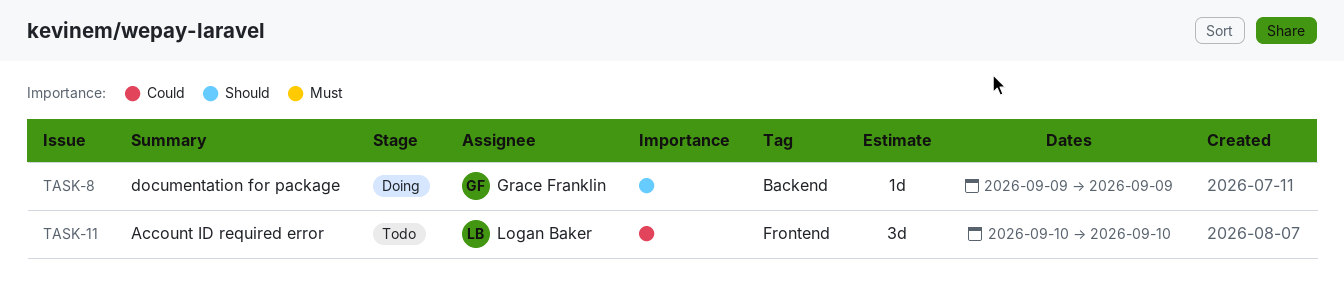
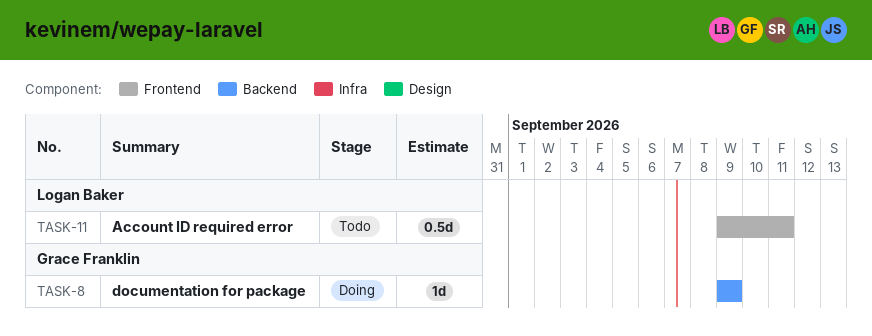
TASK-11, estimate: 3d -> 0.5d
TASK-11, start: Sep 10 -> Sep 9
TASK-11, due: Sep 10 -> Sep 11

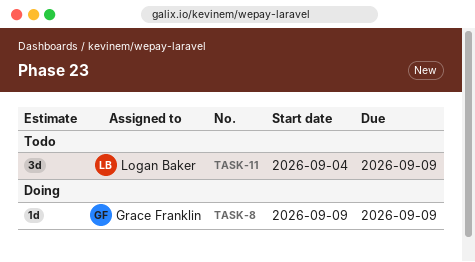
TASK-11, estimate: 0.5d -> 3d
TASK-11, start: Sep 9 -> Sep 4
TASK-11, due: Sep 11 -> Sep 9

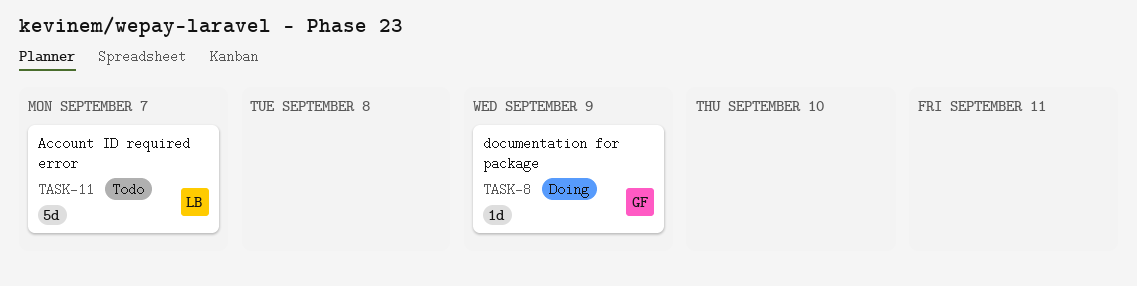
TASK-11, estimate: 3d -> 5d
TASK-11, due: Sep 9 -> Sep 7

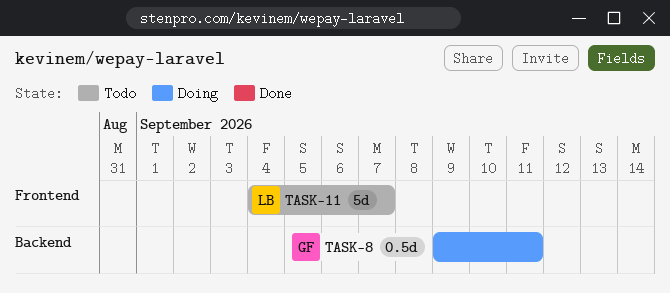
TASK-8, estimate: 1d -> 0.5d
TASK-8, due: Sep 9 -> Sep 11

